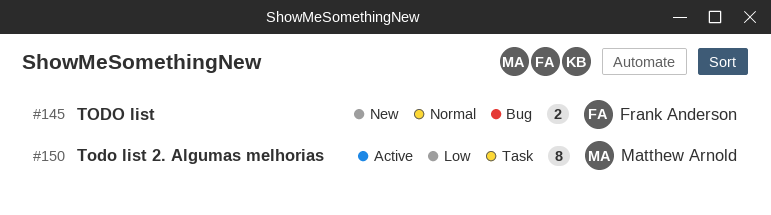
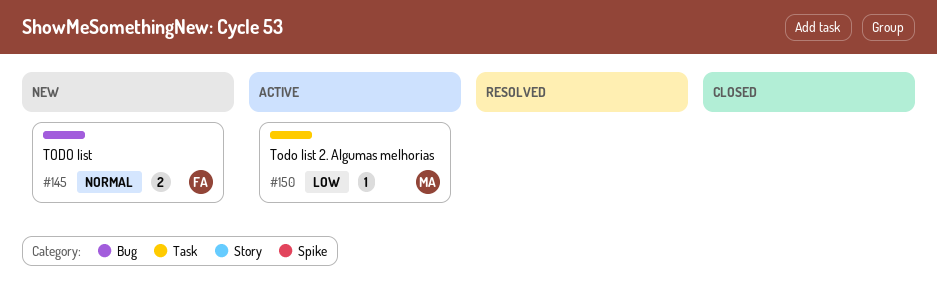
#150, estimate: 8 -> 1

